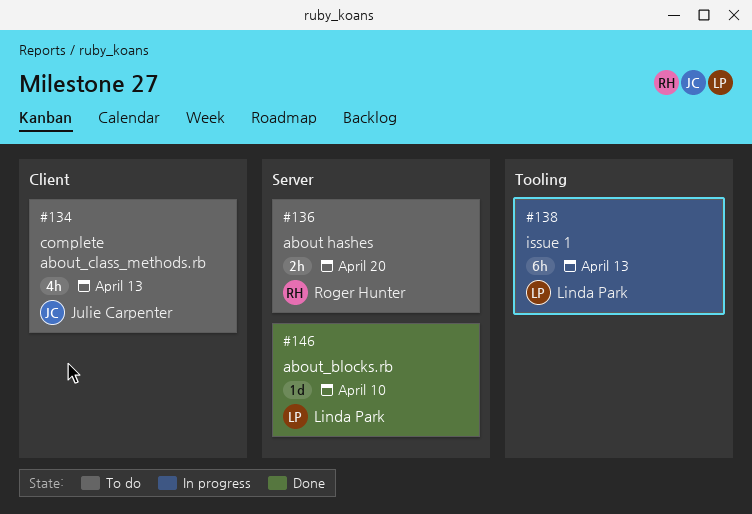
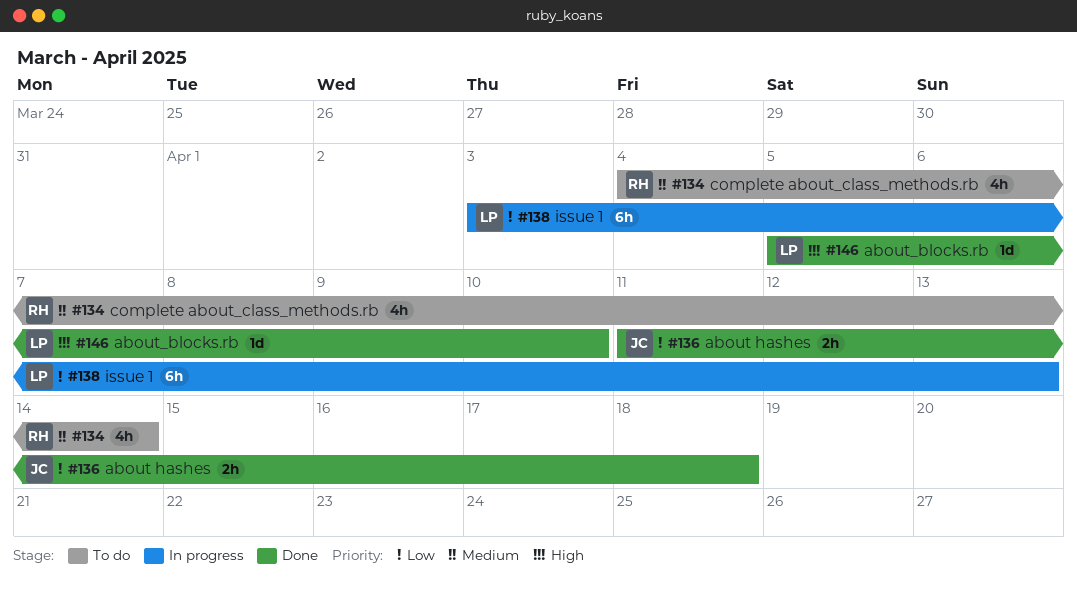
#134, owner: Julie Carpenter -> Roger Hunter
#134, due: Apr 13 -> Apr 14
#136, status: To do -> Done
#136, owner: Roger Hunter -> Julie Carpenter
#136, due: Apr 20 -> Apr 18

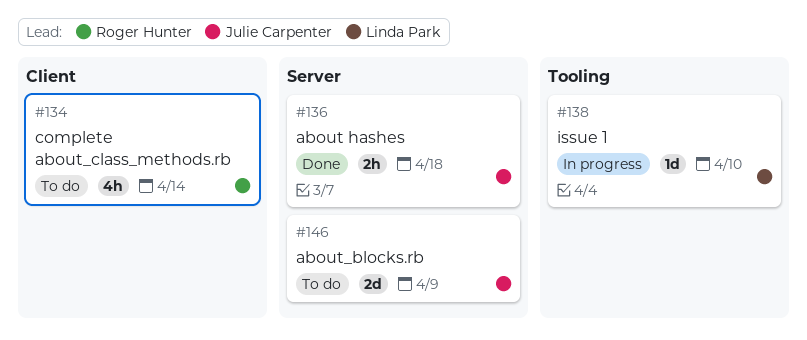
#138, estimate: 6h -> 1d
#138, due: Apr 13 -> Apr 10
#146, status: Done -> To do
#146, owner: Linda Park -> Julie Carpenter
#146, estimate: 1d -> 2d
#146, due: Apr 10 -> Apr 9

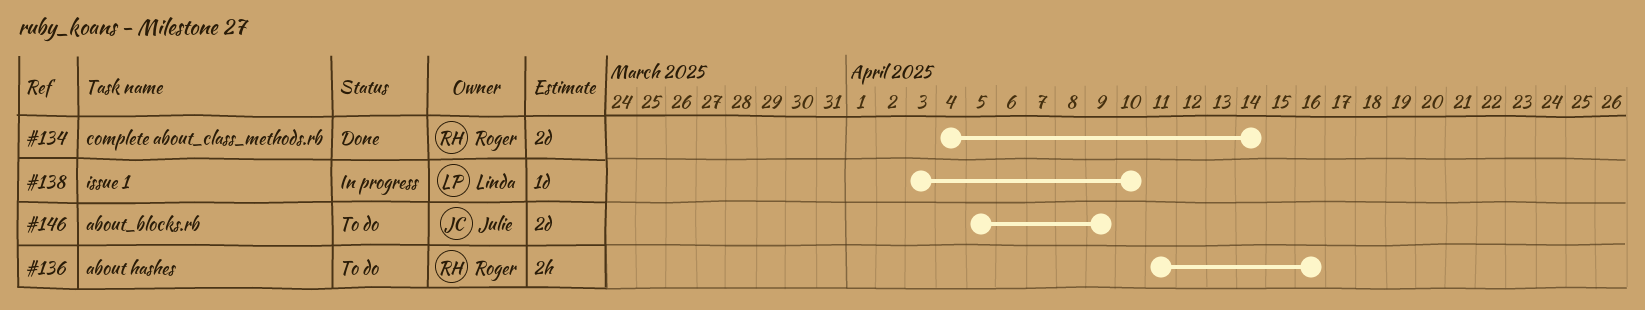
#134, status: To do -> Done
#134, estimate: 4h -> 2d
#136, status: Done -> To do
#136, owner: Julie Carpenter -> Roger Hunter
#136, due: Apr 18 -> Apr 16

